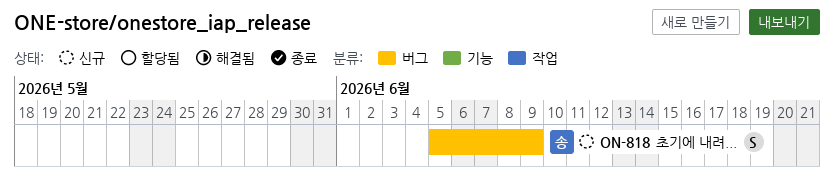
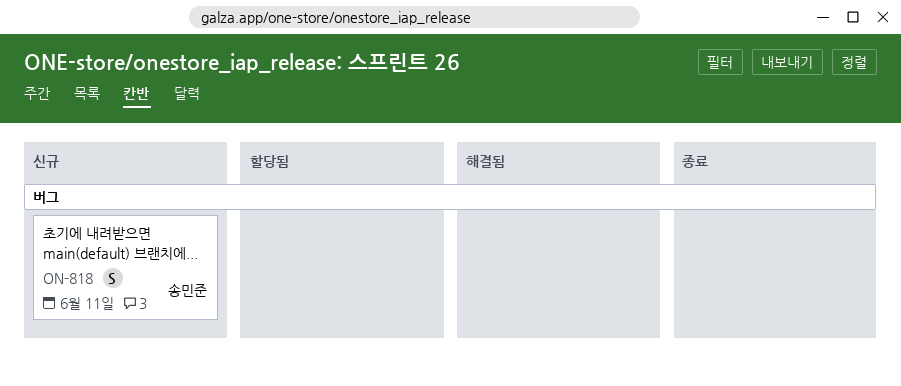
ON-818, due: Jun 9 -> Jun 11

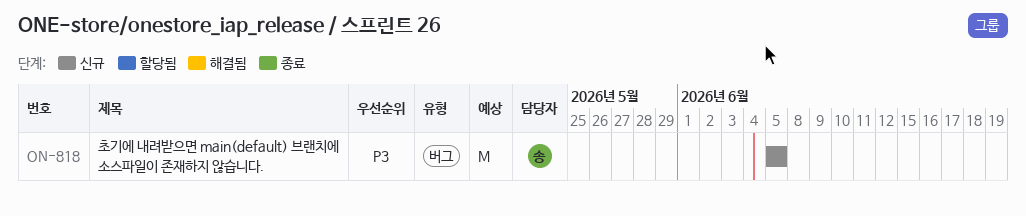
ON-818, estimate: S -> M
ON-818, due: Jun 11 -> Jun 5

